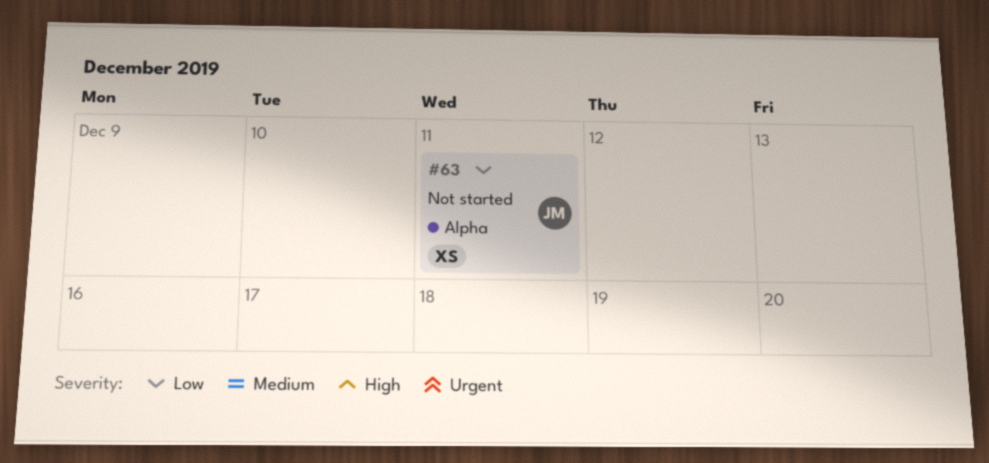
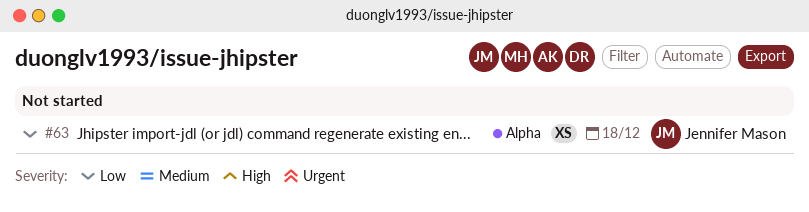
#63, due: Dec 11 -> Dec 18

